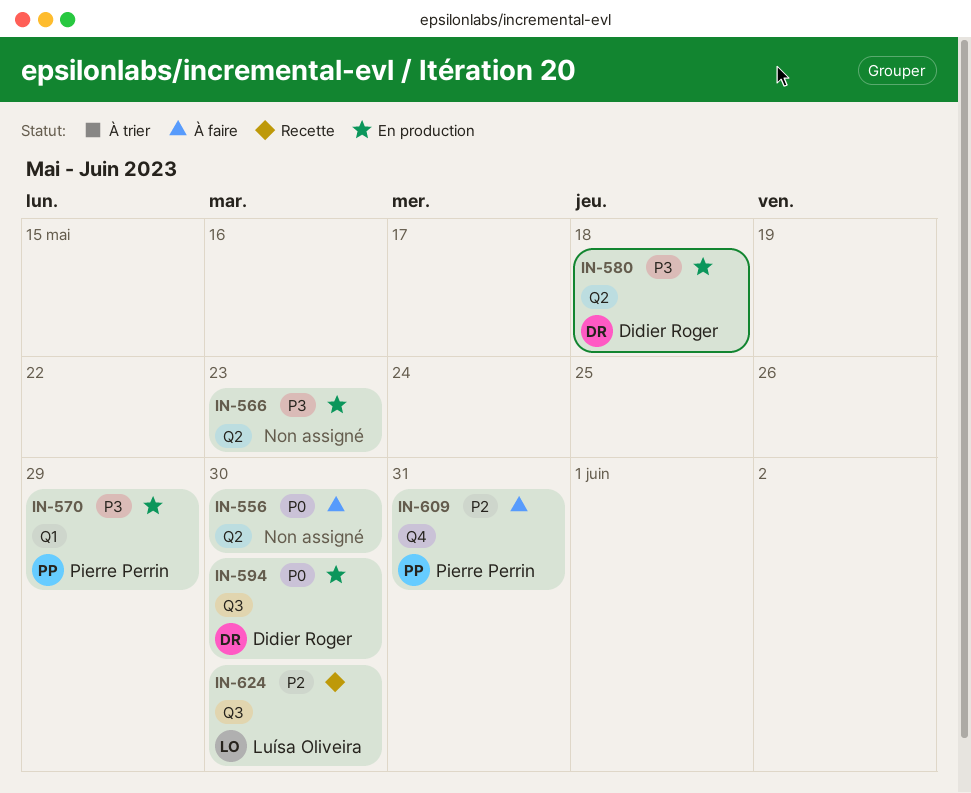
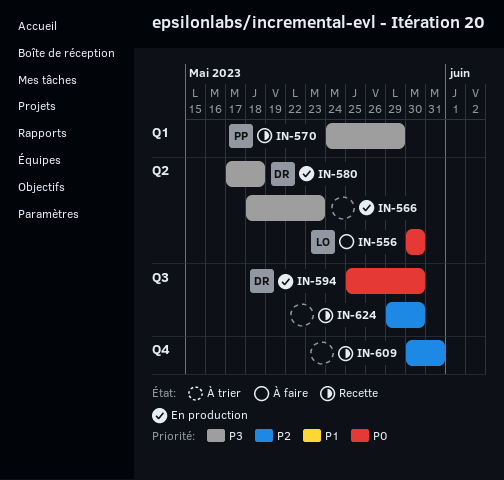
IN-556, owner: none -> Luísa Oliveira
IN-570, status: En production -> Recette
IN-609, status: À faire -> Recette
IN-609, owner: Pierre Perrin -> none
IN-624, owner: Luísa Oliveira -> none

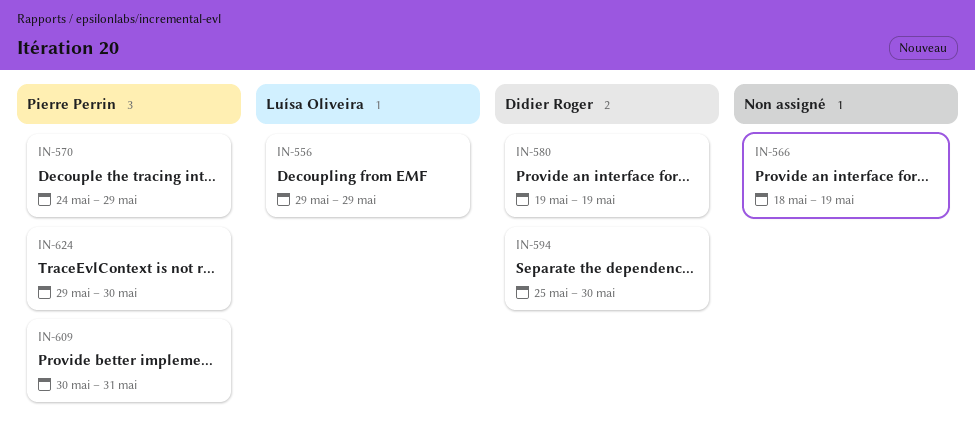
IN-556, start: May 30 -> May 29
IN-556, due: May 30 -> May 29
IN-566, due: May 23 -> May 19
IN-580, start: May 17 -> May 19
IN-580, due: May 18 -> May 19
IN-609, owner: none -> Pierre Perrin
IN-624, owner: none -> Pierre Perrin

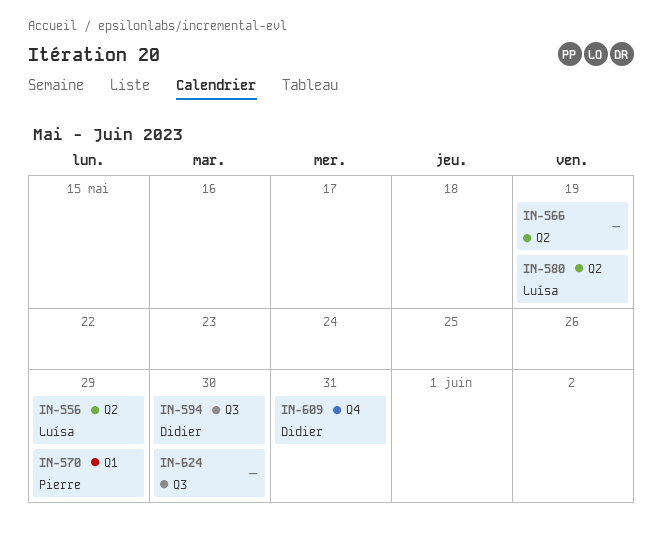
IN-580, owner: Didier Roger -> Luísa Oliveira
IN-609, owner: Pierre Perrin -> Didier Roger
IN-624, owner: Pierre Perrin -> none

